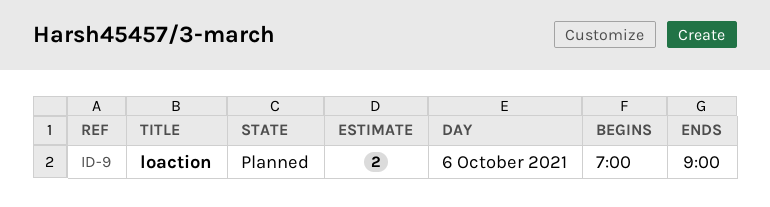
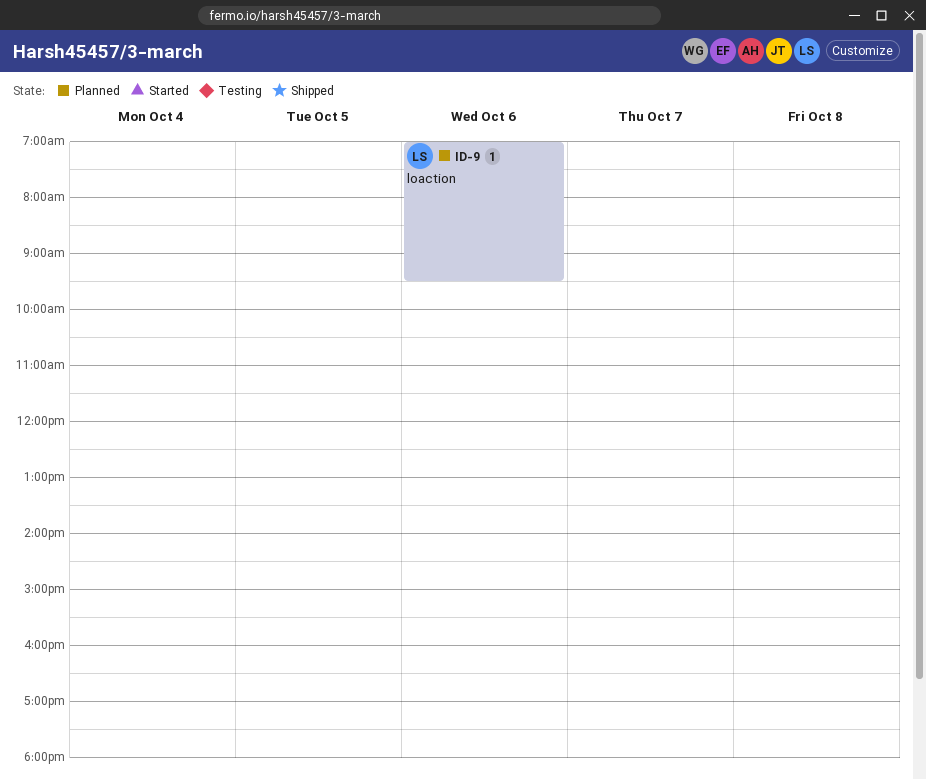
ID-9, estimate: 2 -> 1
ID-9, ends: 09:00 -> 09:30

